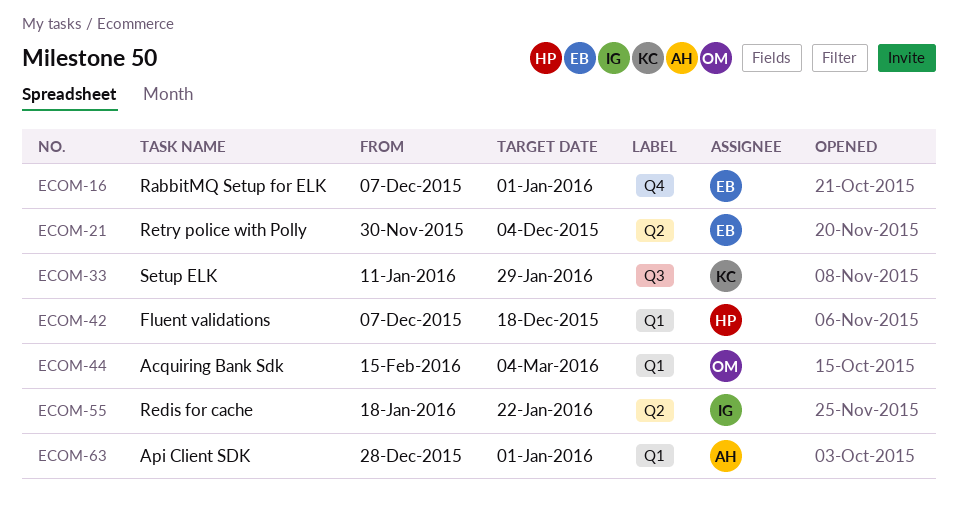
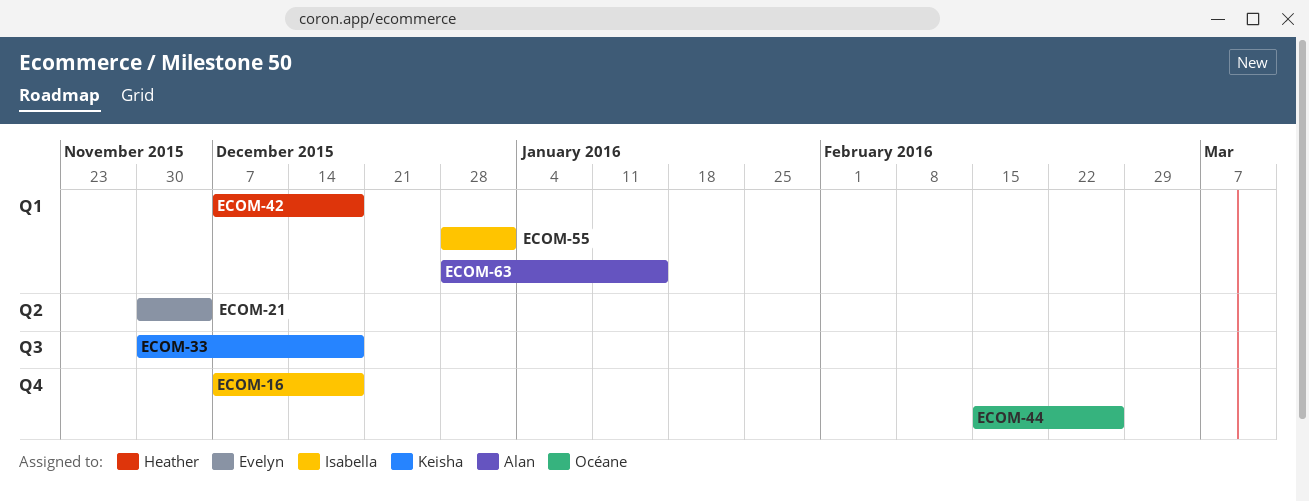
ECOM-16, owner: Evelyn -> Isabella
ECOM-16, due: Jan 1 -> Dec 18
ECOM-33, start: Jan 11 -> Nov 30
ECOM-33, due: Jan 29 -> Dec 18
ECOM-44, label: Q1 -> Q4
ECOM-44, due: Mar 4 -> Feb 26
ECOM-55, label: Q2 -> Q1
ECOM-55, start: Jan 18 -> Dec 28
ECOM-55, due: Jan 22 -> Jan 1
ECOM-63, due: Jan 1 -> Jan 15

